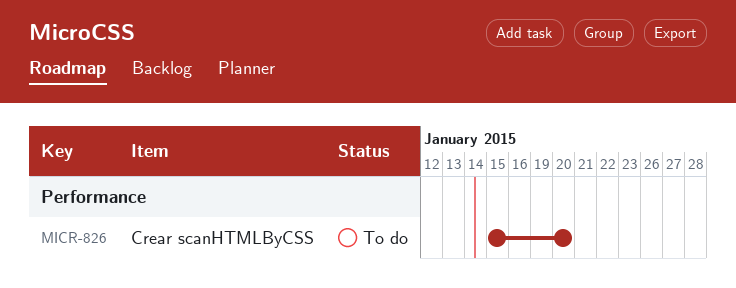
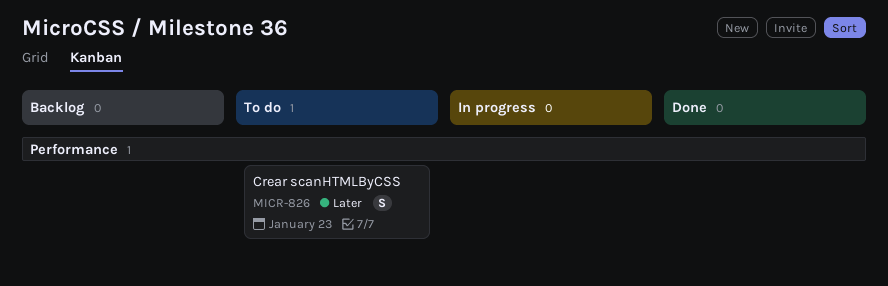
MICR-826, due: Jan 20 -> Jan 23

